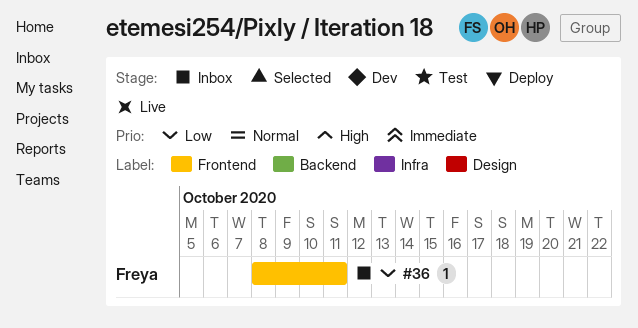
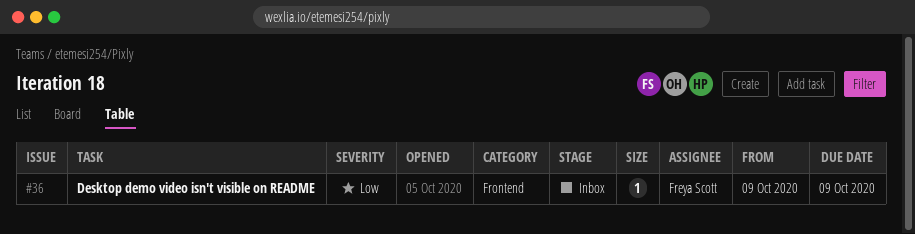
#36, start: Oct 8 -> Oct 9
#36, due: Oct 11 -> Oct 9

